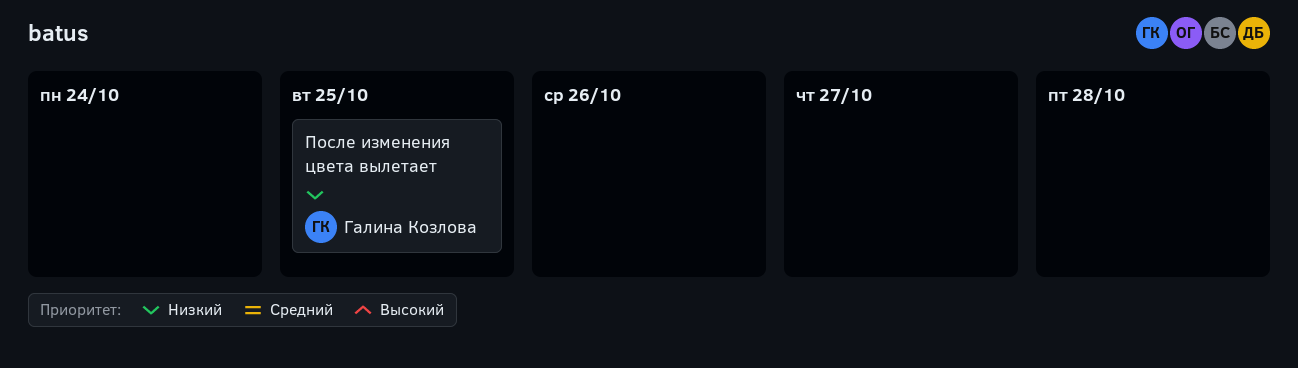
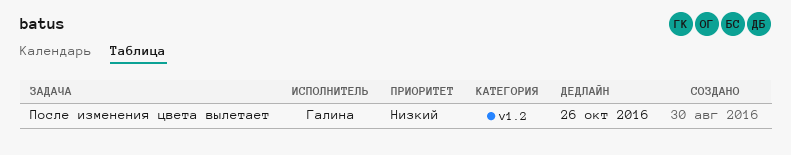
После изменения цвета вылетает, due: Oct 25 -> Oct 26

